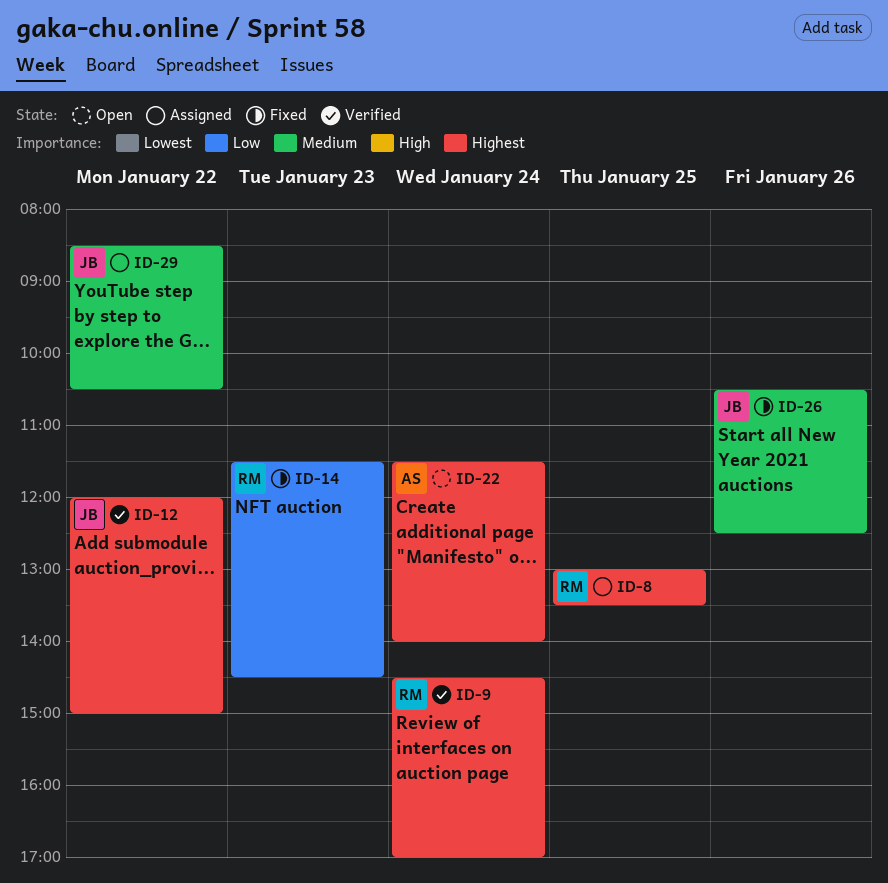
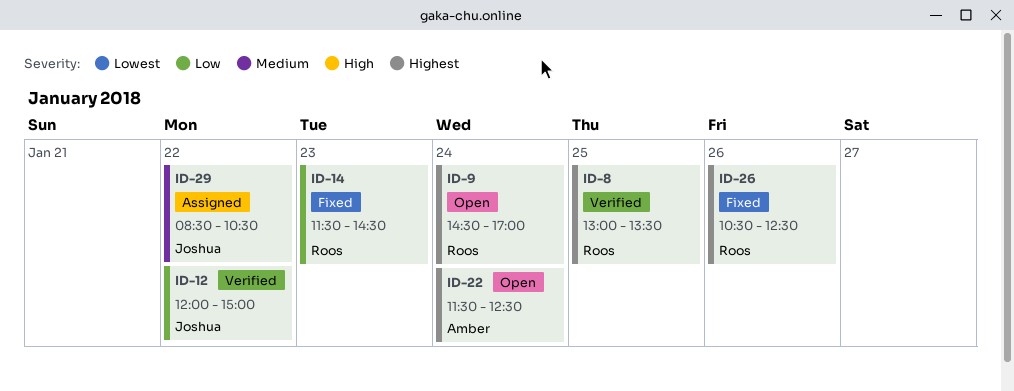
ID-8, status: Assigned -> Verified
ID-9, status: Verified -> Open
ID-12, priority: Highest -> Low
ID-22, ends: 14:00 -> 12:30
ID-26, owner: Joshua -> Roos
ID-26, priority: Medium -> Highest

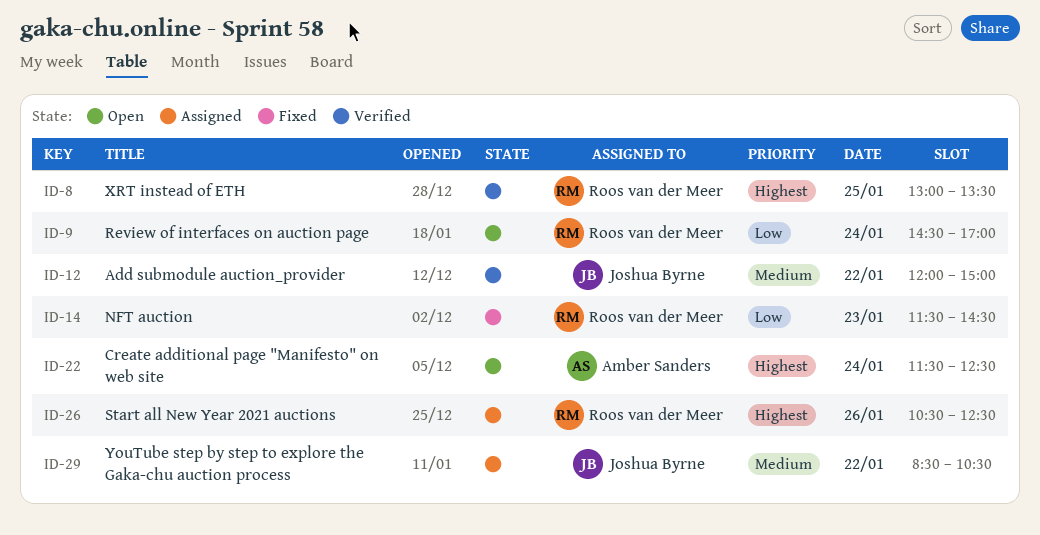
ID-9, priority: Highest -> Low
ID-12, priority: Low -> Medium
ID-26, status: Fixed -> Assigned

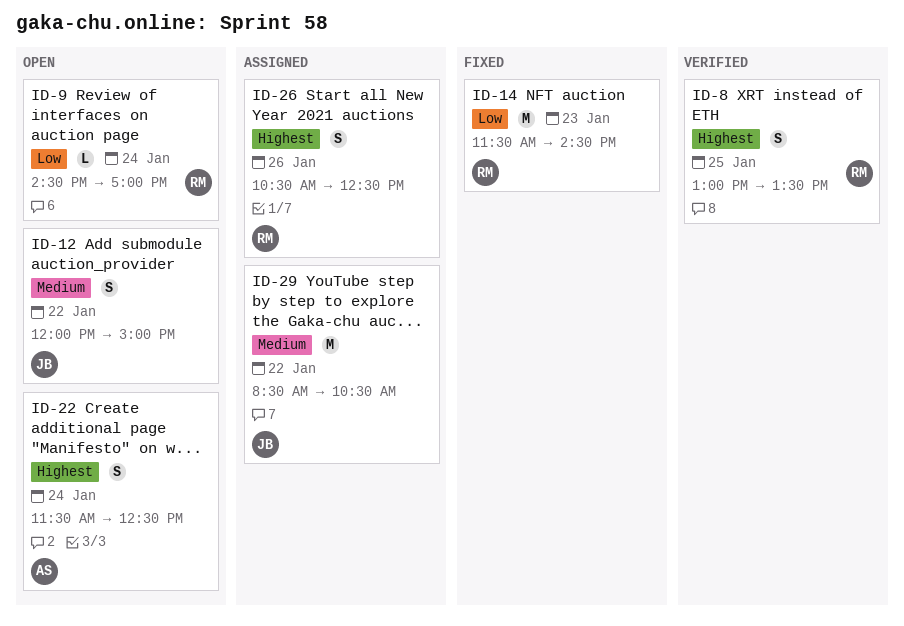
ID-12, status: Verified -> Open

